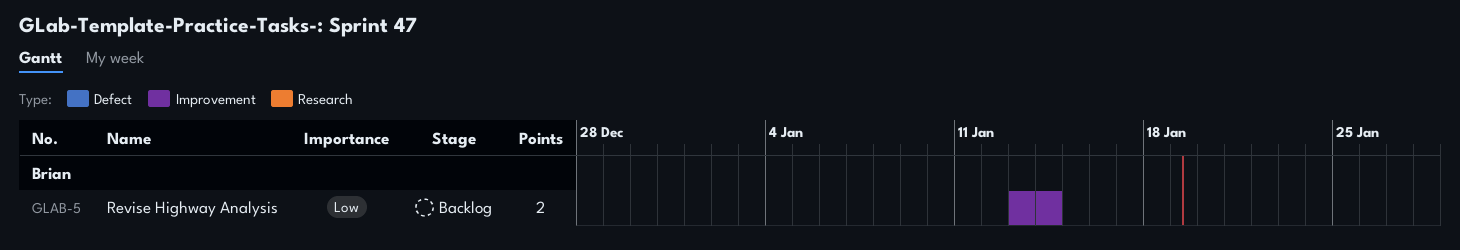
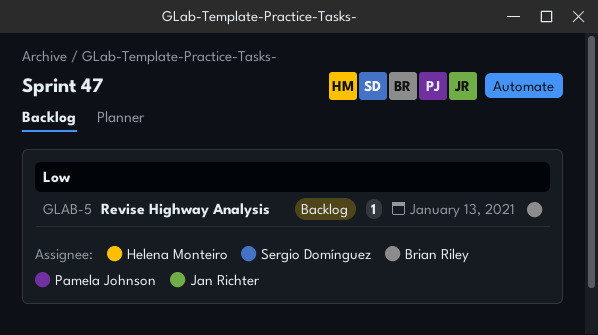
GLAB-5, estimate: 2 -> 1
GLAB-5, due: Jan 14 -> Jan 13

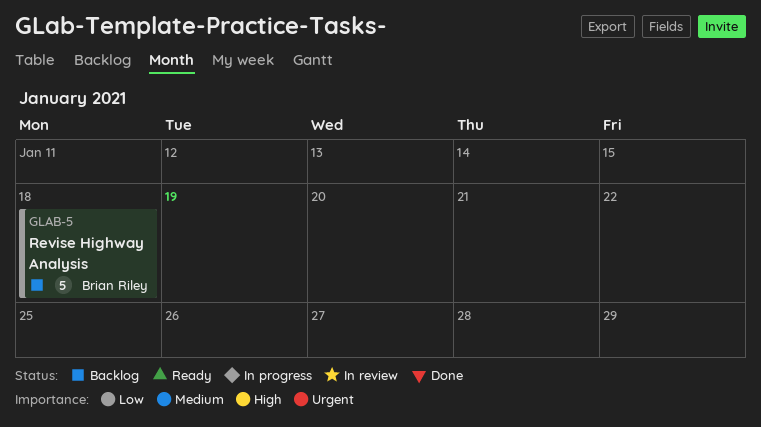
GLAB-5, estimate: 1 -> 5
GLAB-5, due: Jan 13 -> Jan 18

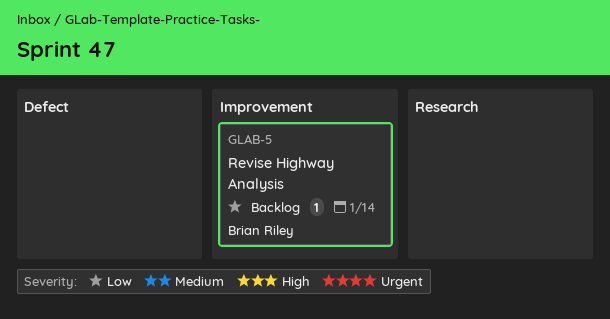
GLAB-5, estimate: 5 -> 1
GLAB-5, due: Jan 18 -> Jan 14

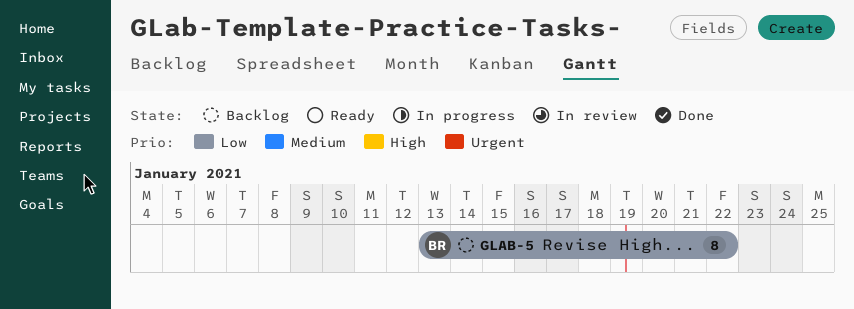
GLAB-5, estimate: 1 -> 8
GLAB-5, due: Jan 14 -> Jan 22

